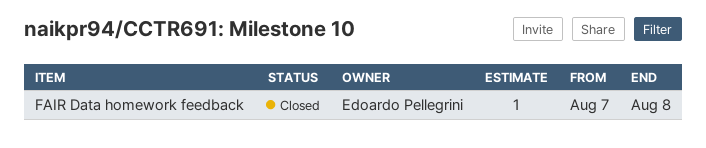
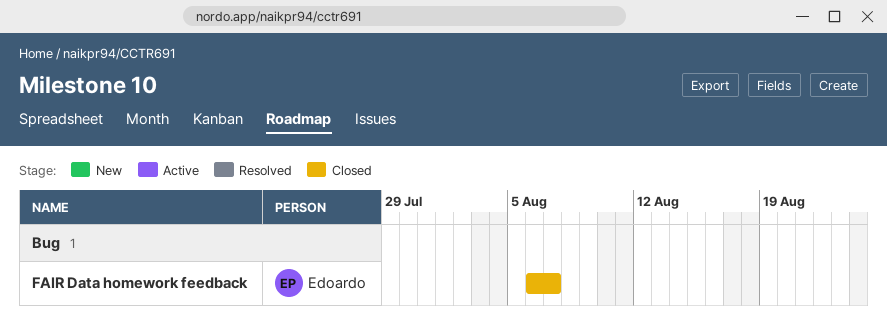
FAIR Data homework feedback, start: Aug 7 -> Aug 6
FAIR Data homework feedback, due: Aug 8 -> Aug 7

